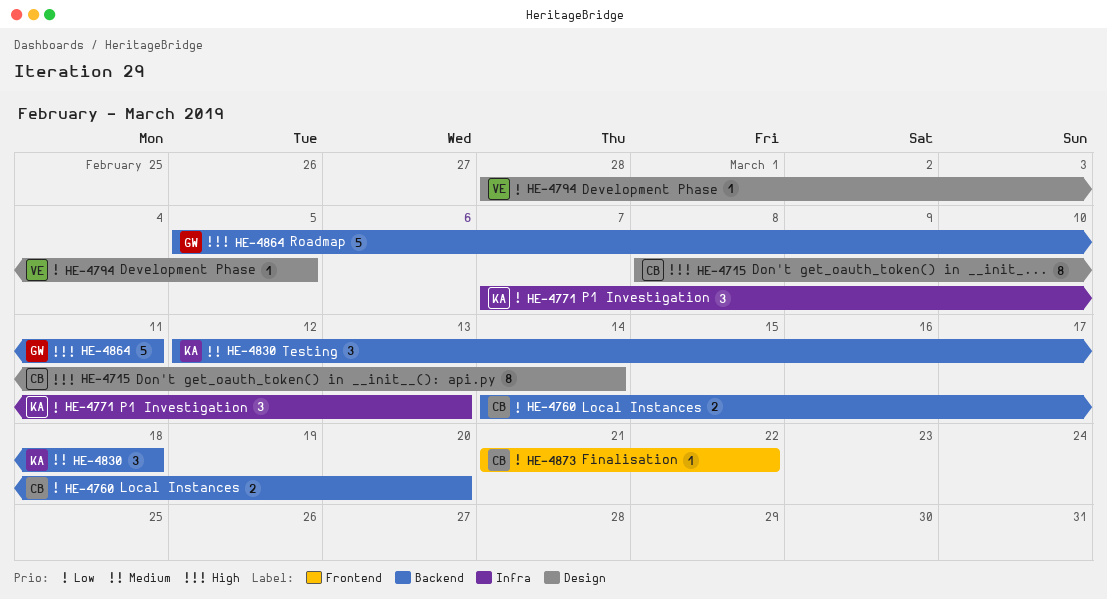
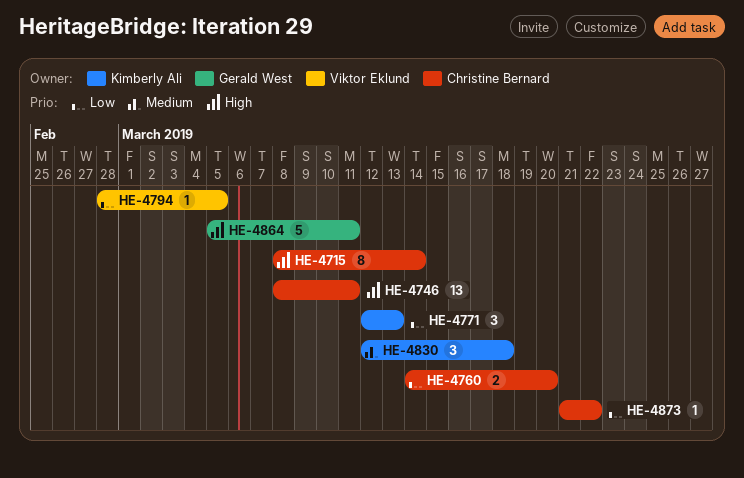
HE-4746: none -> present
HE-4771, start: Mar 7 -> Mar 12

